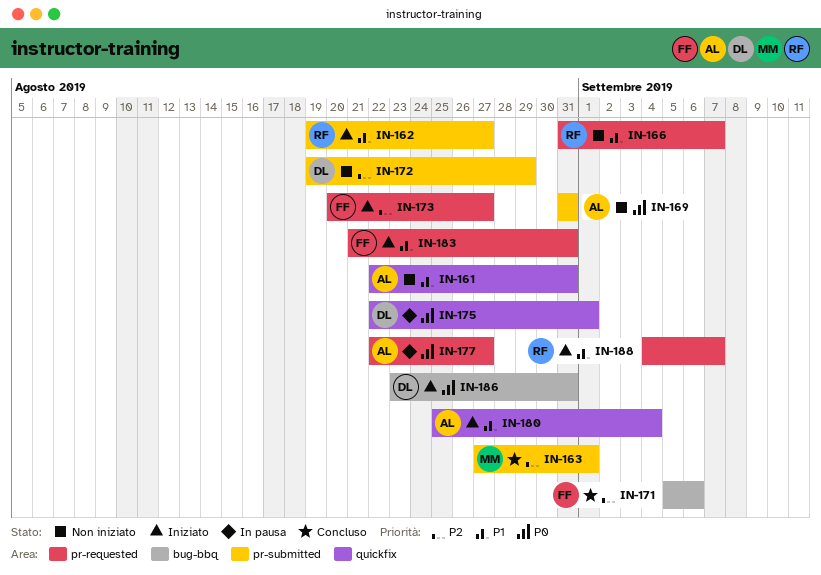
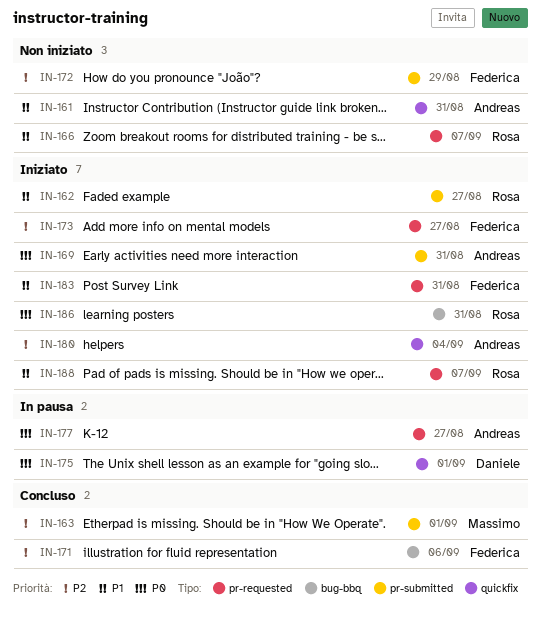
IN-169, status: Non iniziato -> Iniziato
IN-172, owner: Daniele -> Federica
IN-180, priority: P1 -> P2
IN-186, owner: Daniele -> Rosa

